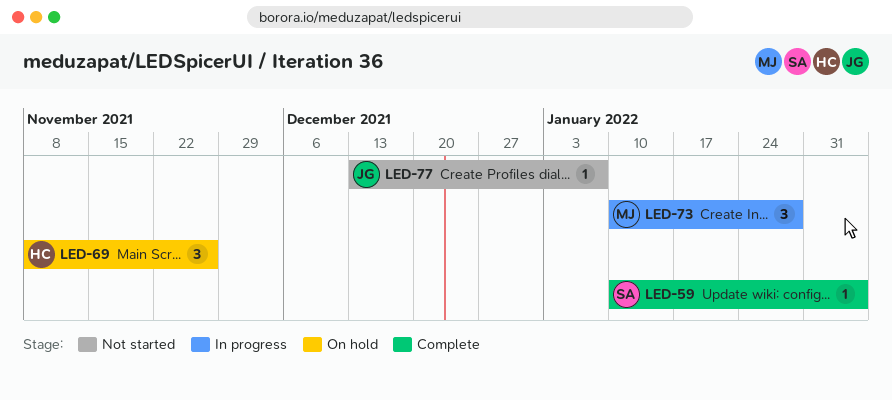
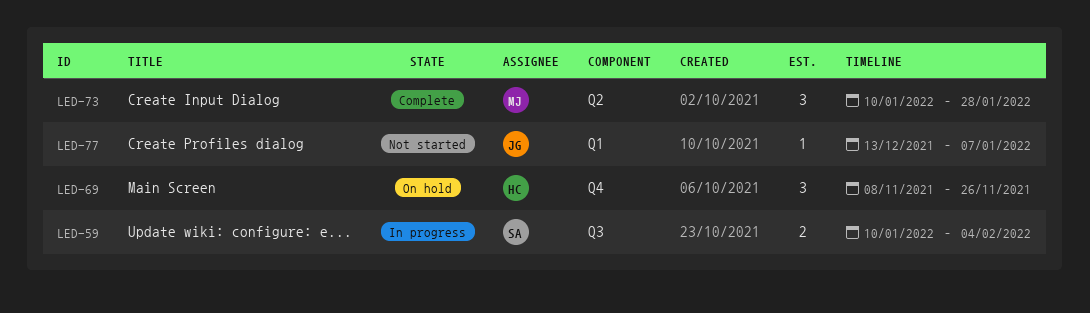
LED-59, status: Complete -> In progress
LED-59, estimate: 1 -> 2
LED-73, status: In progress -> Complete

